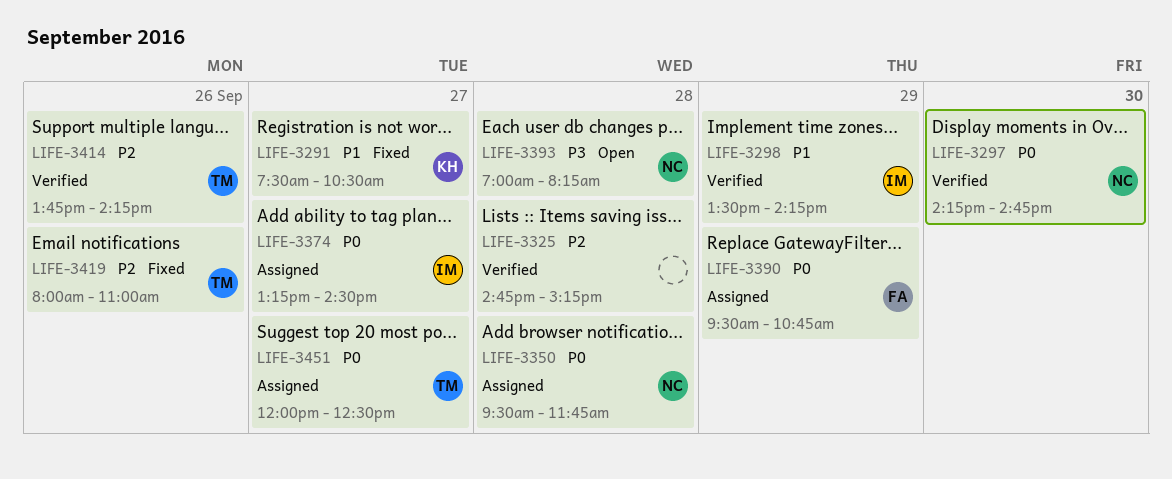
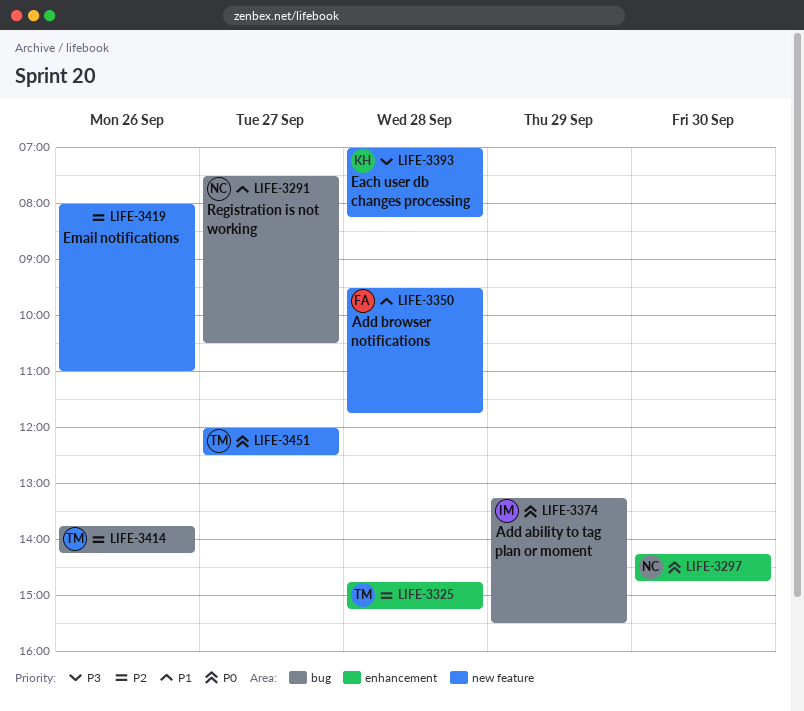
LIFE-3291, owner: KH -> NC
LIFE-3298: present -> none
LIFE-3325, owner: none -> TM
LIFE-3350, owner: NC -> FA
LIFE-3350, priority: P0 -> P1
LIFE-3374, day: Sep 27 -> Sep 29
LIFE-3374, ends: 14:30 -> 15:30
LIFE-3390: present -> none
LIFE-3393, owner: NC -> KH
LIFE-3419, owner: TM -> none

